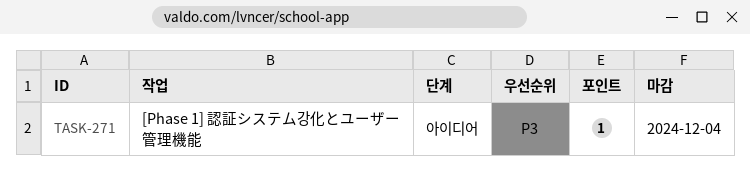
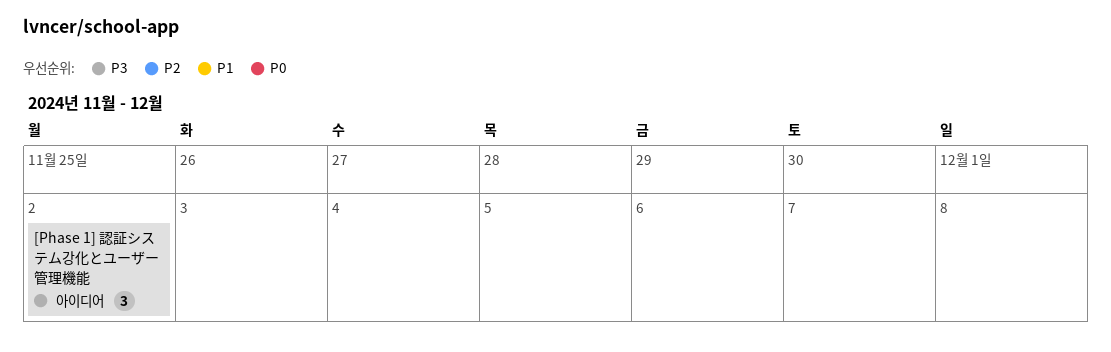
[Phase 1] 認証システム강化とユーザー管理機能, estimate: 1 -> 3
[Phase 1] 認証システム강化とユーザー管理機能, due: Dec 4 -> Dec 2

